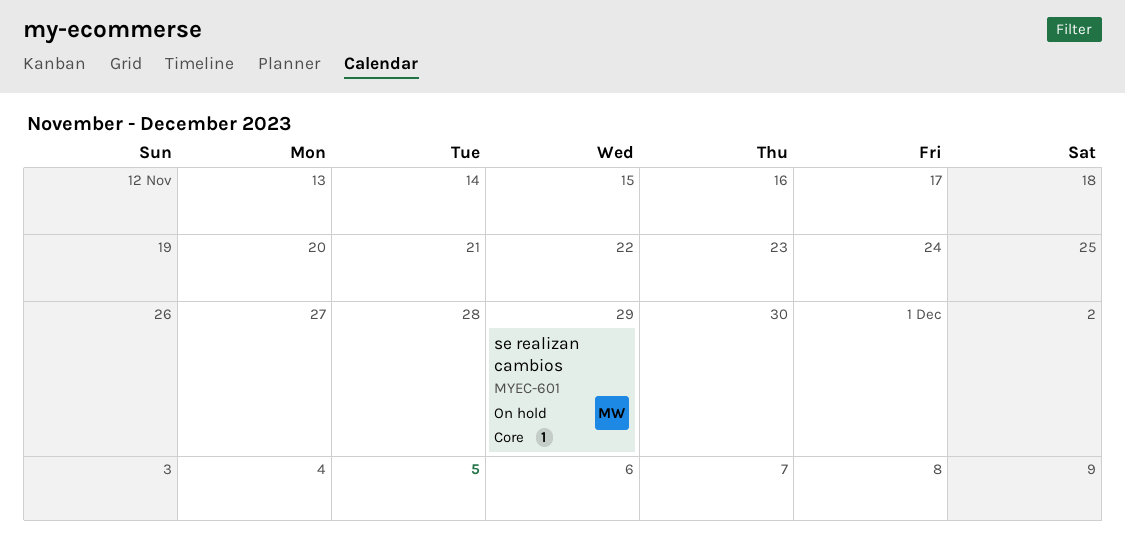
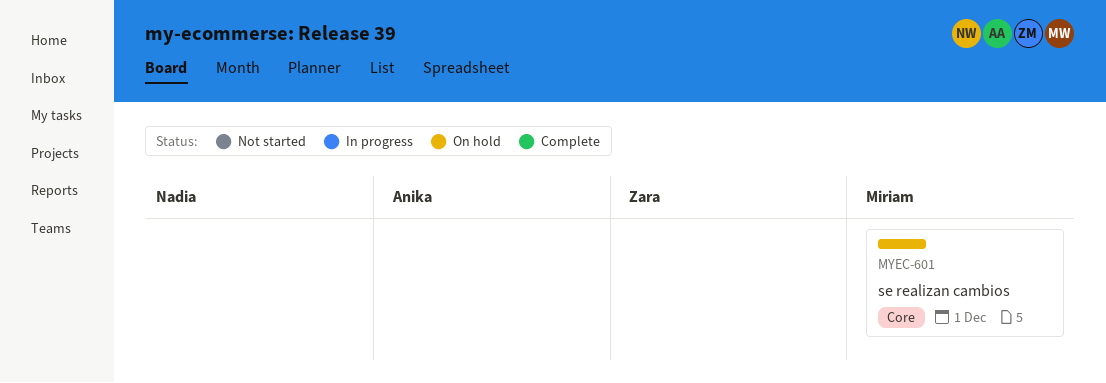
MYEC-601, due: Nov 29 -> Dec 1

